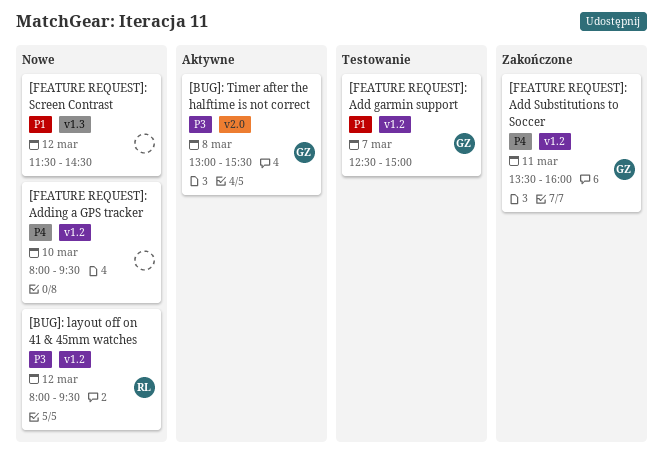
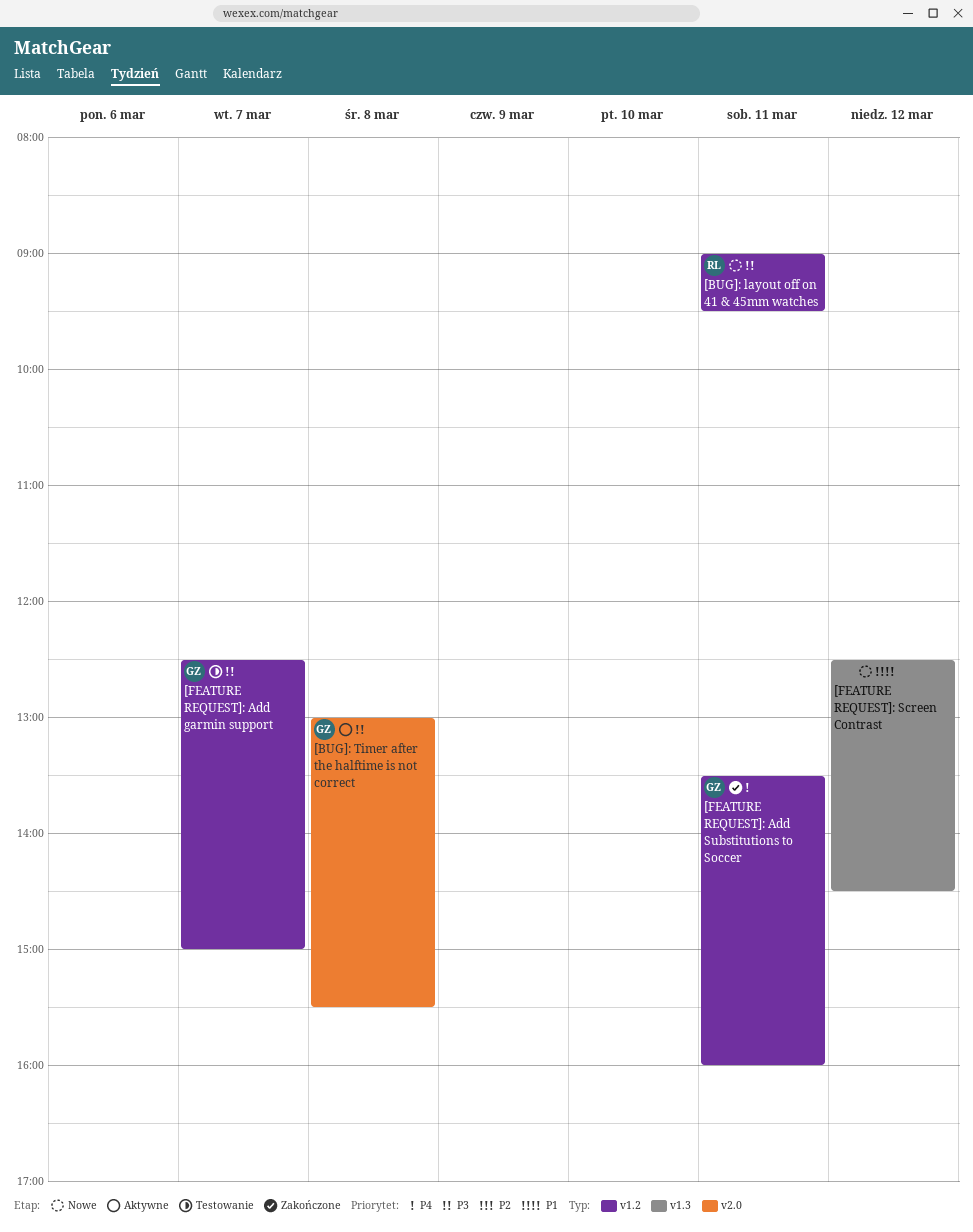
[BUG]: layout off on 41 & 45mm watches, day: Mar 12 -> Mar 11
[BUG]: layout off on 41 & 45mm watches, begins: 08:00 -> 09:00
[FEATURE REQUEST]: Add garmin support, priority: P1 -> P3
[FEATURE REQUEST]: Adding a GPS tracker: present -> none
[FEATURE REQUEST]: Screen Contrast, begins: 11:30 -> 12:30

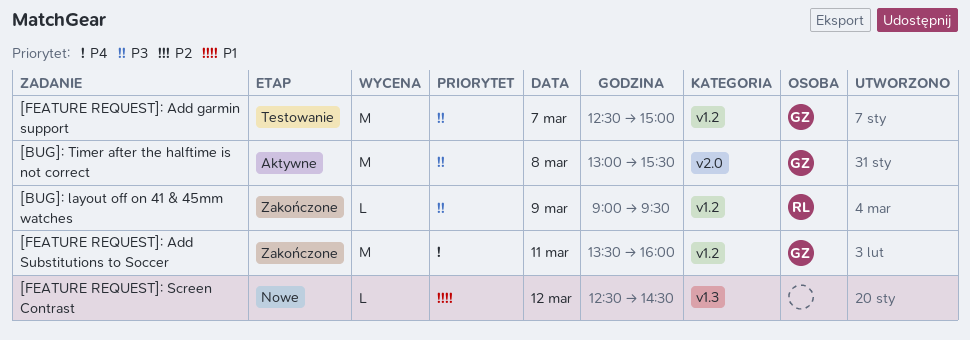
[BUG]: layout off on 41 & 45mm watches, status: Nowe -> Zakończone
[BUG]: layout off on 41 & 45mm watches, day: Mar 11 -> Mar 9

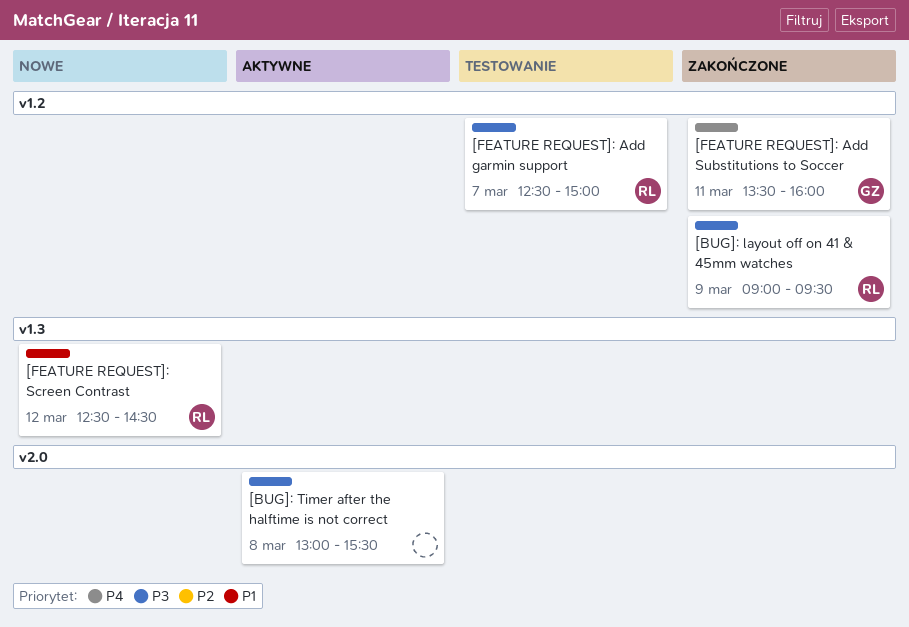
[BUG]: Timer after the halftime is not correct, owner: GZ -> none
[FEATURE REQUEST]: Add garmin support, owner: GZ -> RL
[FEATURE REQUEST]: Screen Contrast, owner: none -> RL

